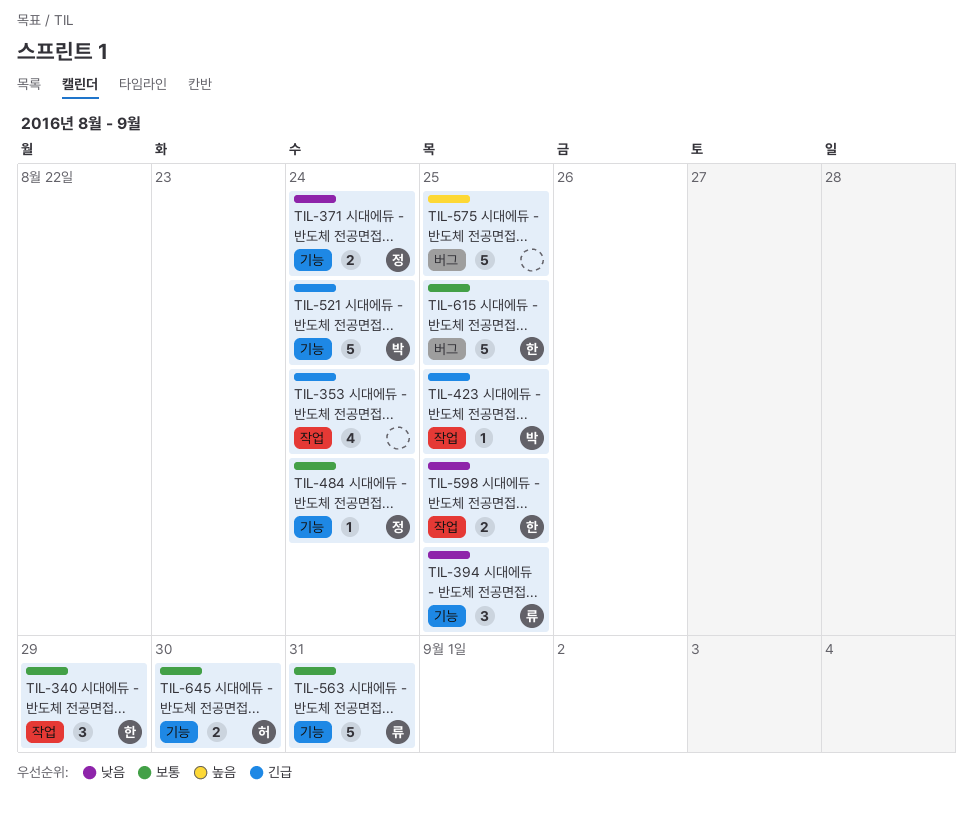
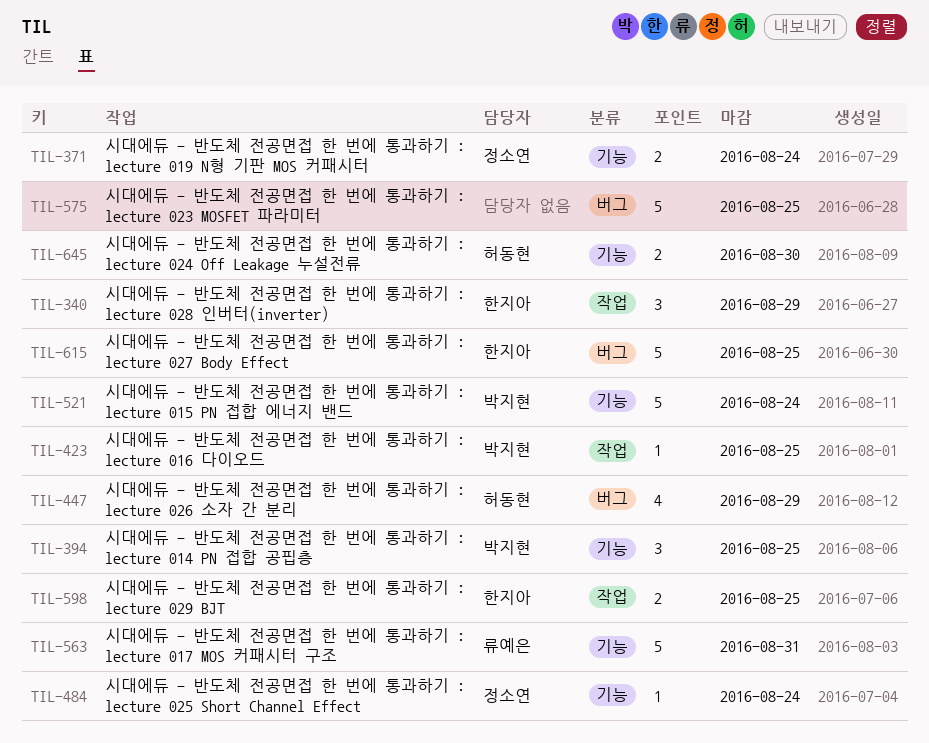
TIL-353: present -> none
TIL-394, owner: 류예은 -> 박지현
TIL-447: none -> present

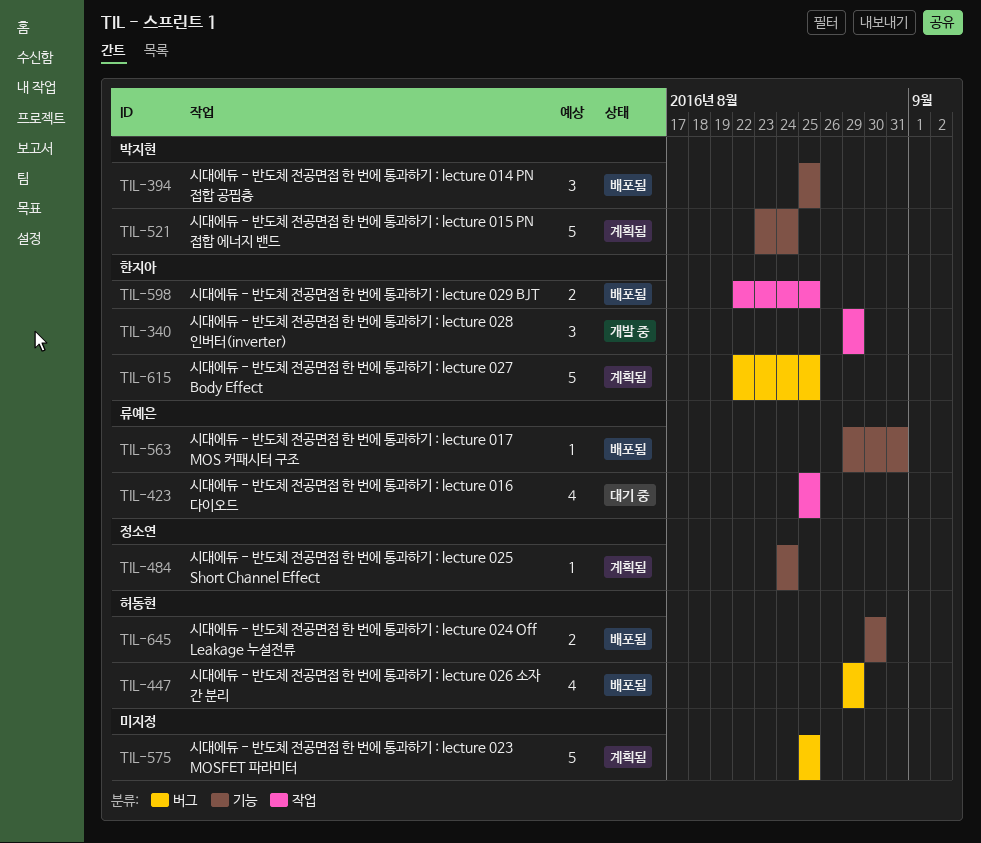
TIL-371: present -> none
TIL-423, owner: 박지현 -> 류예은
TIL-423, estimate: 1 -> 4
TIL-563, estimate: 5 -> 1

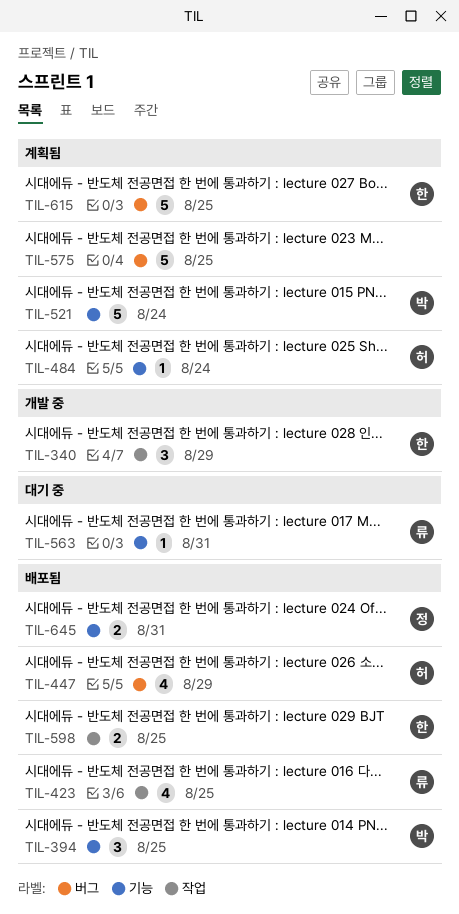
TIL-423, status: 대기 중 -> 배포됨
TIL-484, owner: 정소연 -> 허동현
TIL-563, status: 배포됨 -> 대기 중
TIL-645, owner: 허동현 -> 정소연
TIL-645, due: Aug 30 -> Aug 31

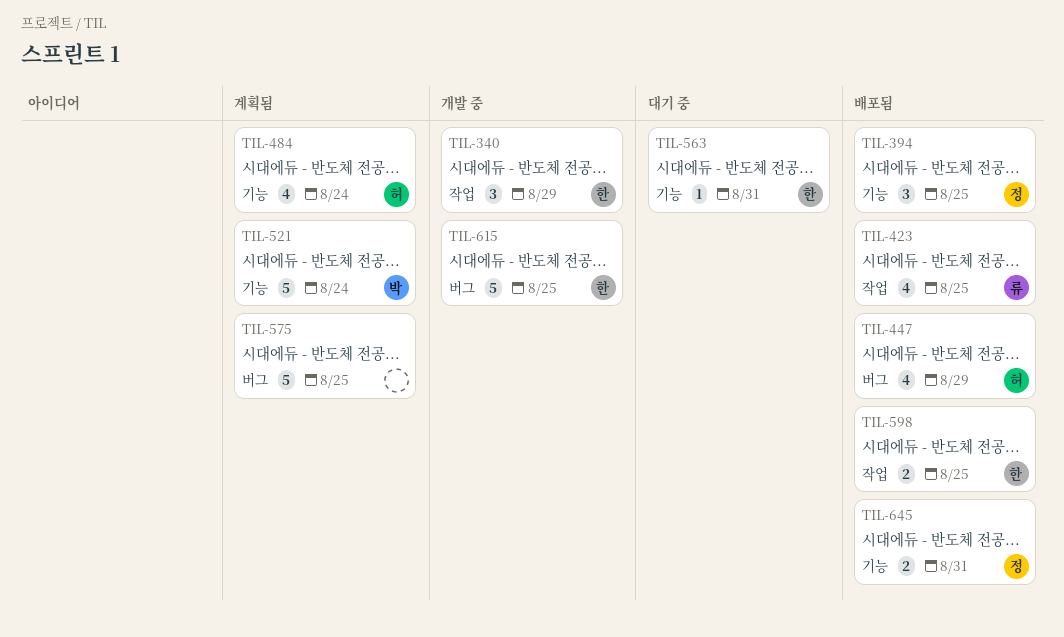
TIL-394, owner: 박 -> 정
TIL-484, estimate: 1 -> 4
TIL-563, owner: 류 -> 한
TIL-615, status: 계획됨 -> 개발 중

